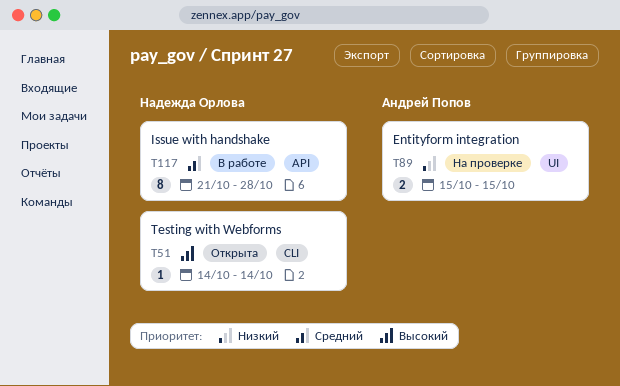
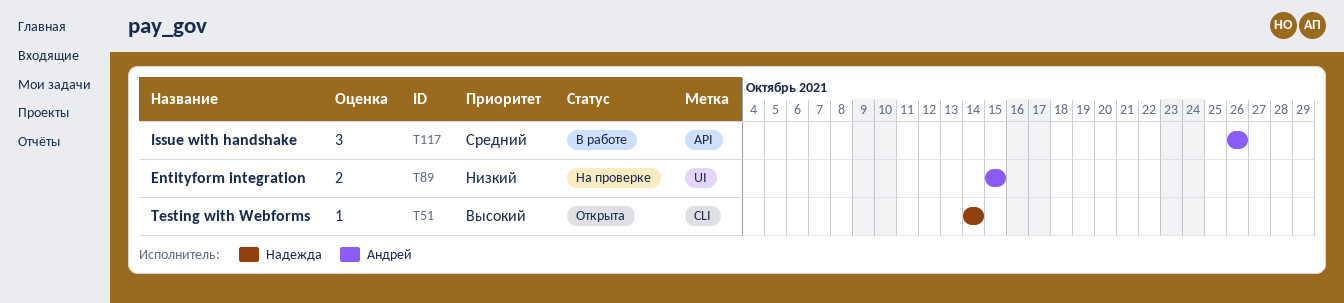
T117, owner: Надежда Орлова -> Андрей Попов
T117, estimate: 8 -> 3
T117, start: Oct 21 -> Oct 26
T117, due: Oct 28 -> Oct 26

